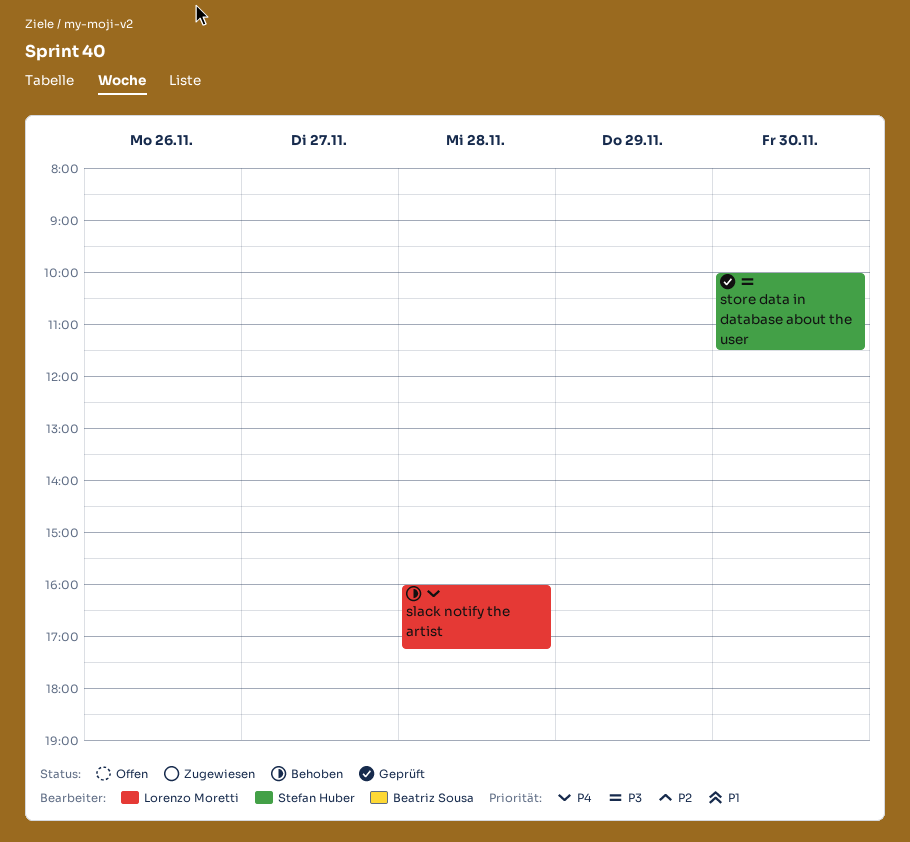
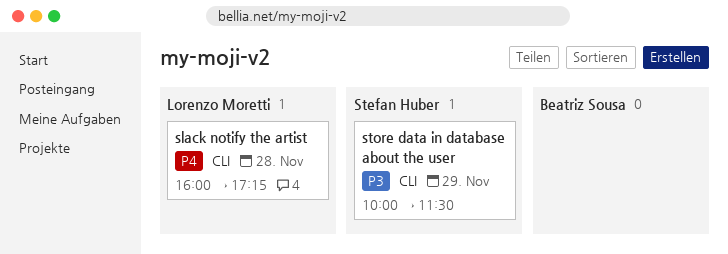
store data in database about the user, day: Nov 30 -> Nov 29

